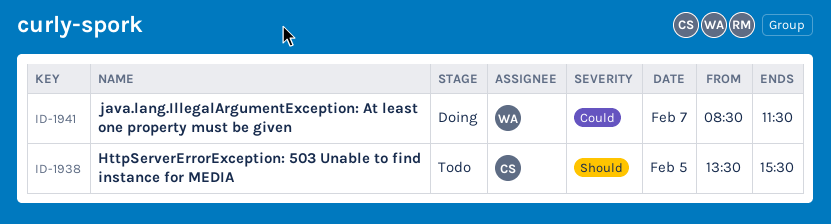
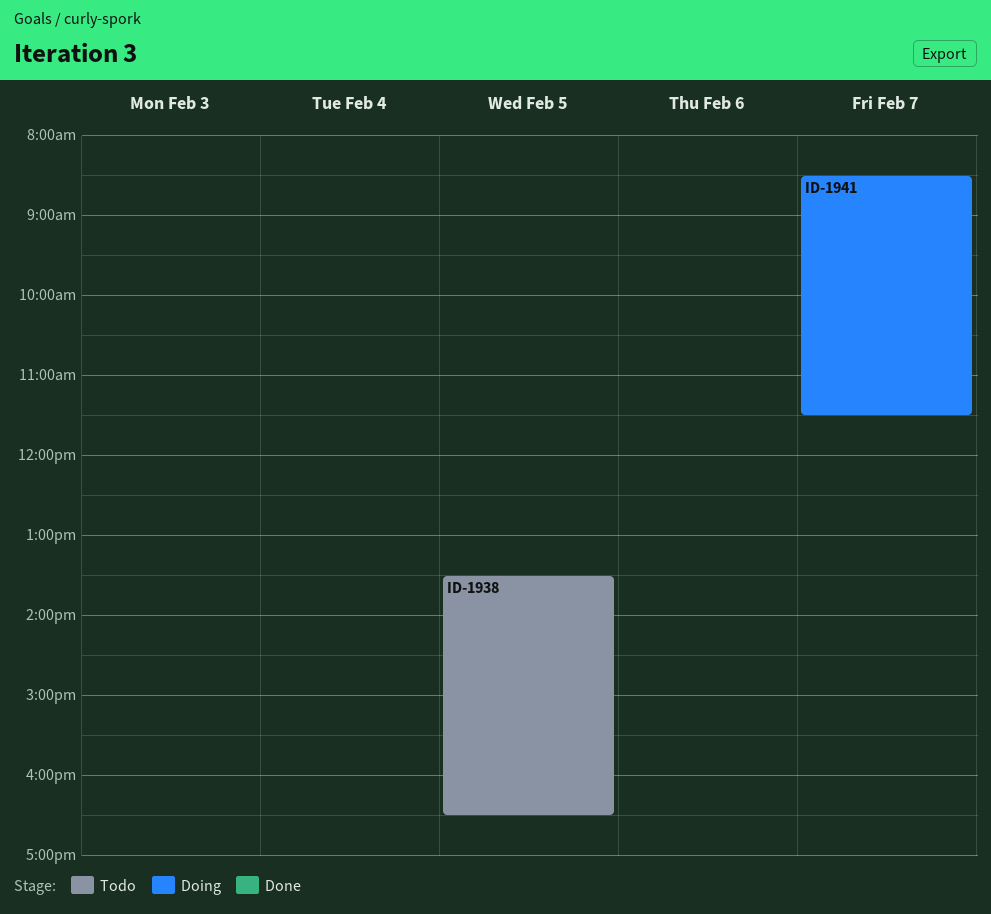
ID-1938, ends: 15:30 -> 16:30

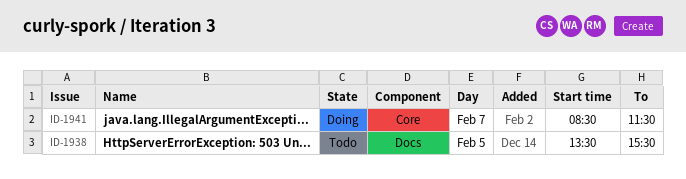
ID-1938, ends: 16:30 -> 15:30

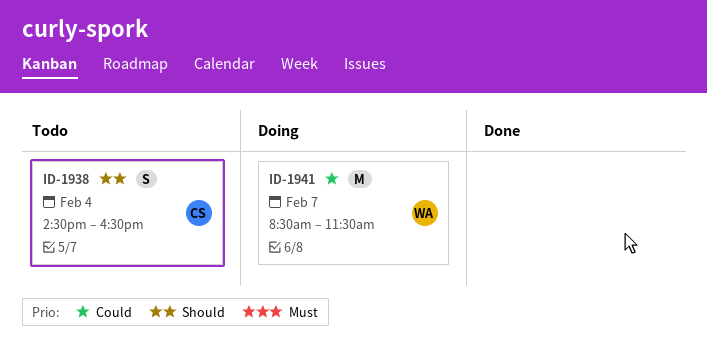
ID-1938, day: Feb 5 -> Feb 4
ID-1938, begins: 13:30 -> 14:30
ID-1938, ends: 15:30 -> 16:30

